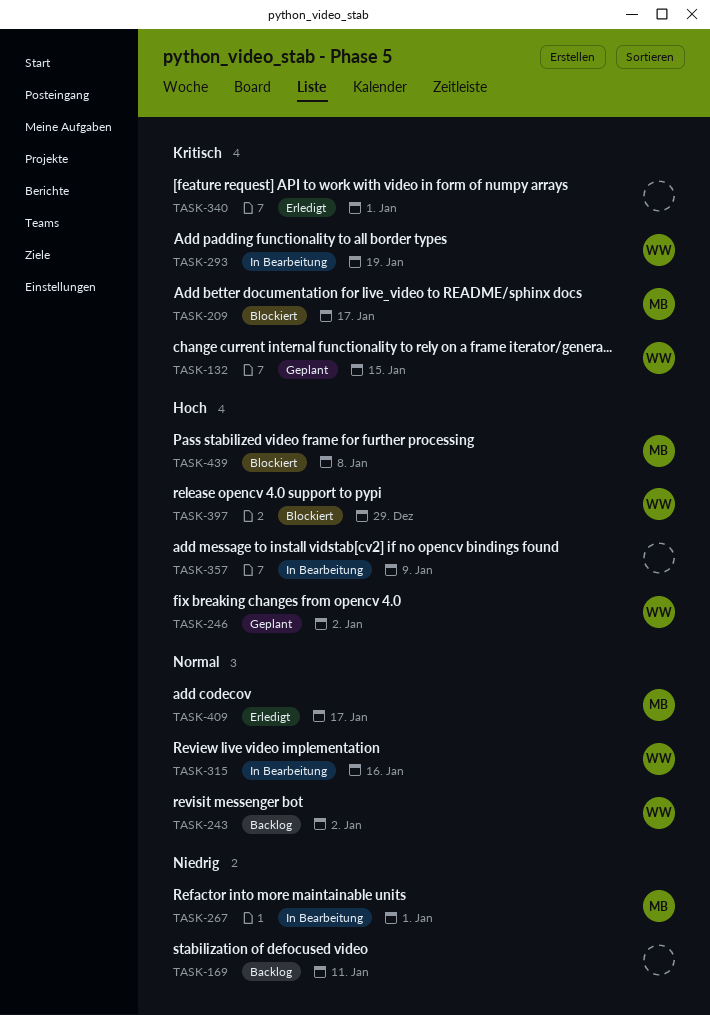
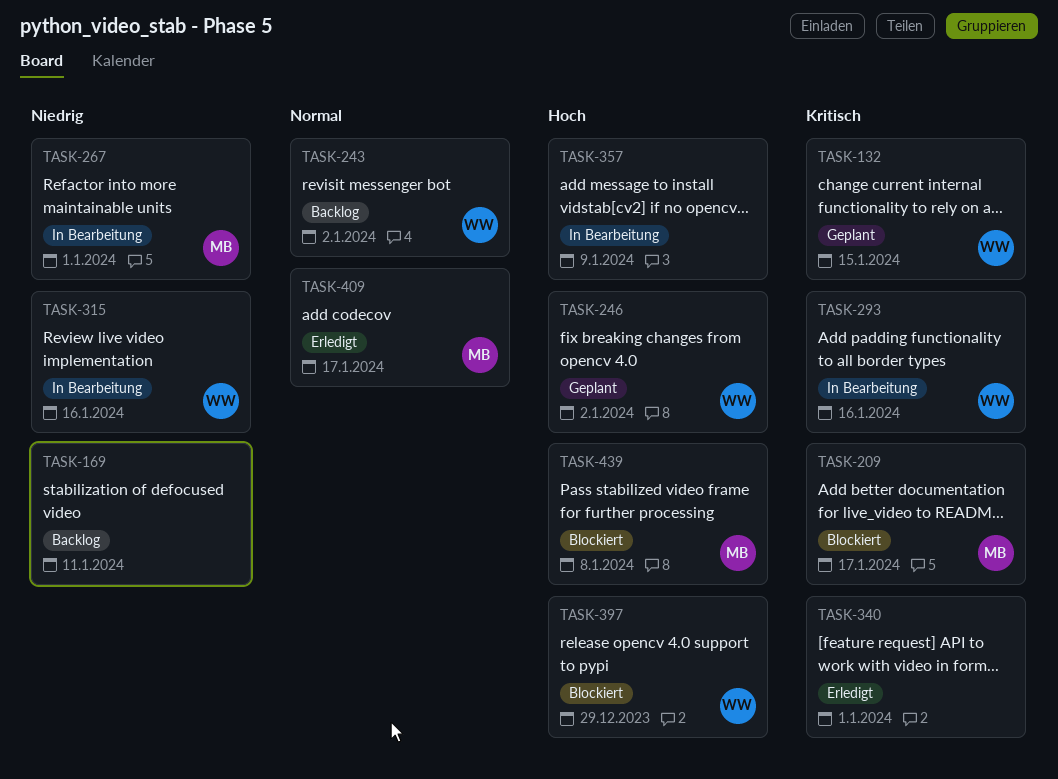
TASK-293, due: Jan 19 -> Jan 16
TASK-315, priority: Normal -> Niedrig

